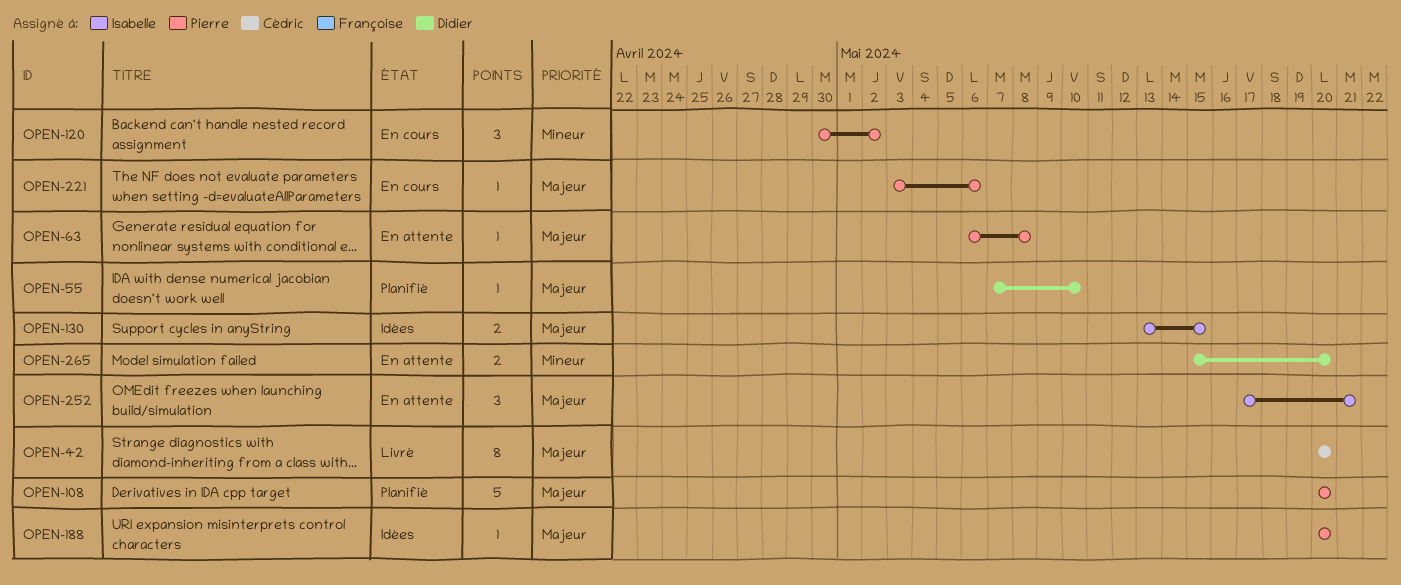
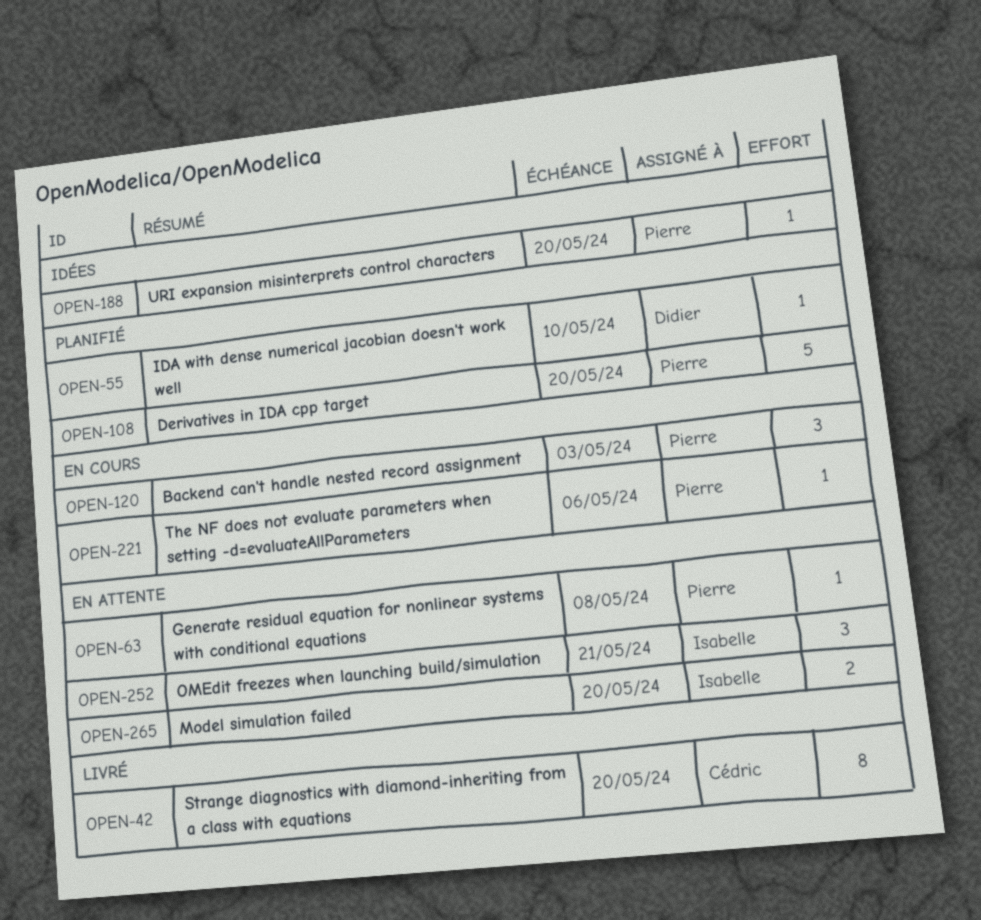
OPEN-120, due: May 2 -> May 3
OPEN-130: present -> none
OPEN-265, owner: Didier -> Isabelle

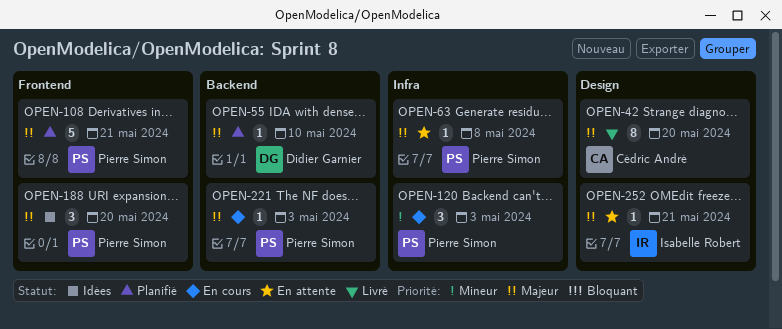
OPEN-108, due: May 20 -> May 21
OPEN-188, estimate: 1 -> 3
OPEN-221, due: May 6 -> May 3
OPEN-252, estimate: 3 -> 1
OPEN-265: present -> none

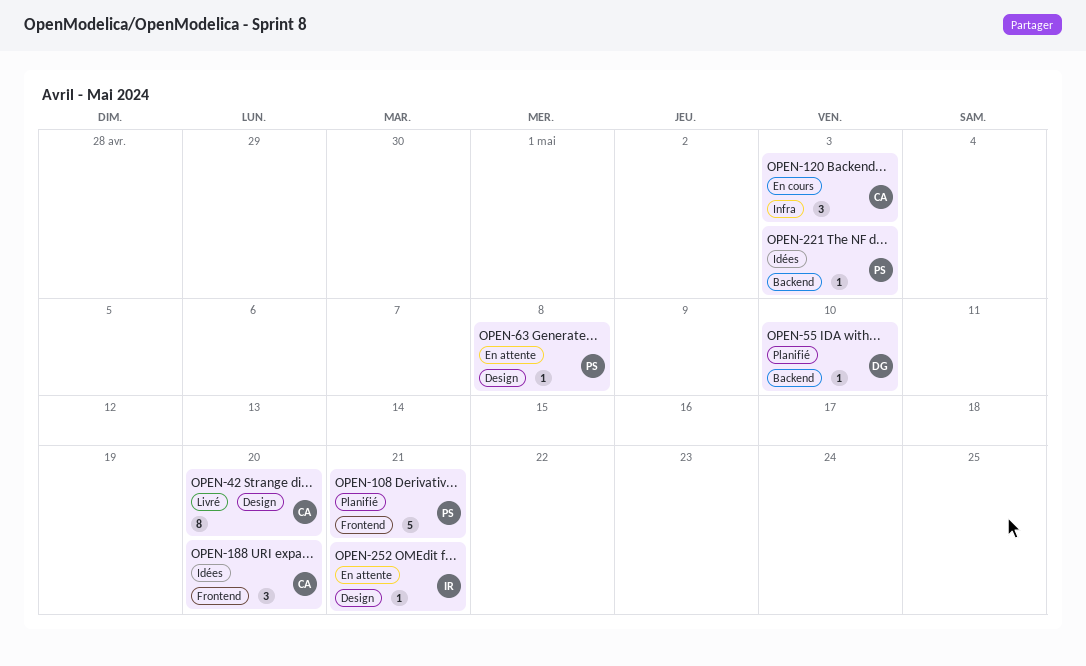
OPEN-63, label: Infra -> Design
OPEN-120, owner: Pierre Simon -> Cédric André
OPEN-188, owner: Pierre Simon -> Cédric André
OPEN-221, status: En cours -> Idées

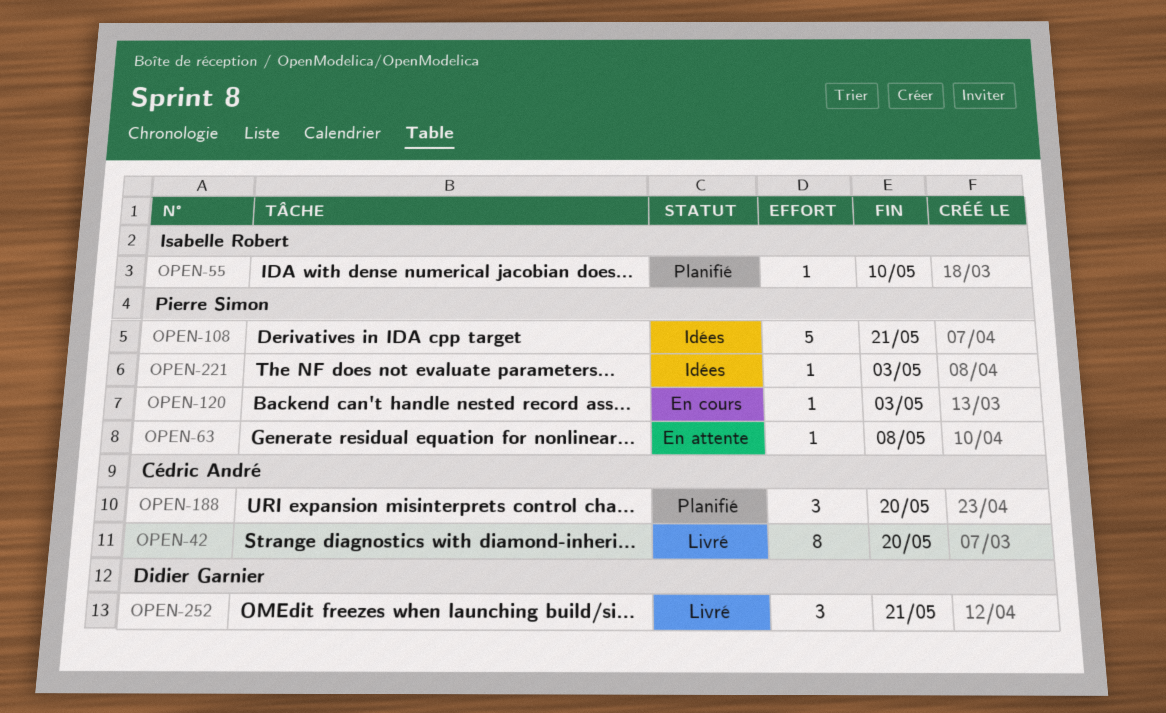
OPEN-55, owner: Didier Garnier -> Isabelle Robert
OPEN-108, status: Planifié -> Idées
OPEN-120, owner: Cédric André -> Pierre Simon
OPEN-120, estimate: 3 -> 1
OPEN-188, status: Idées -> Planifié
OPEN-252, status: En attente -> Livré
OPEN-252, owner: Isabelle Robert -> Didier Garnier
OPEN-252, estimate: 1 -> 3

